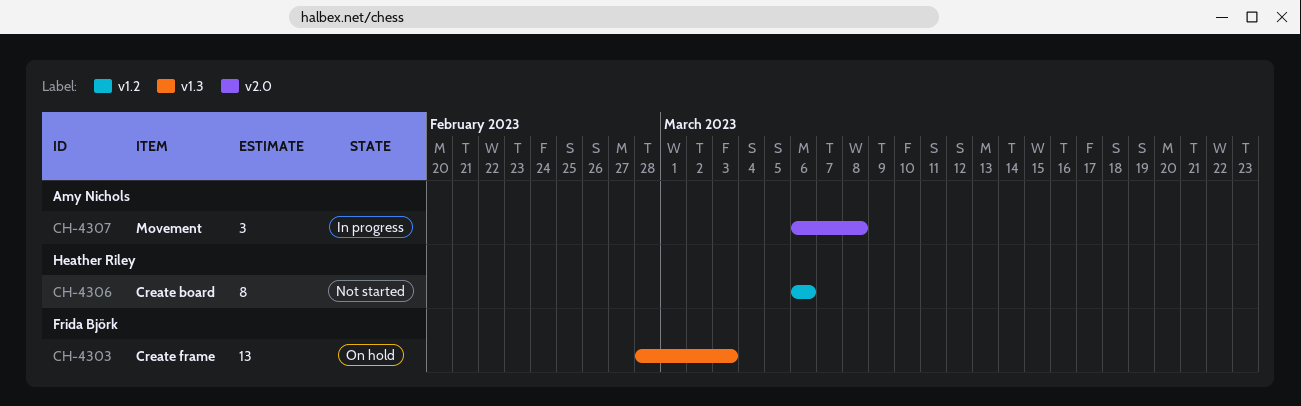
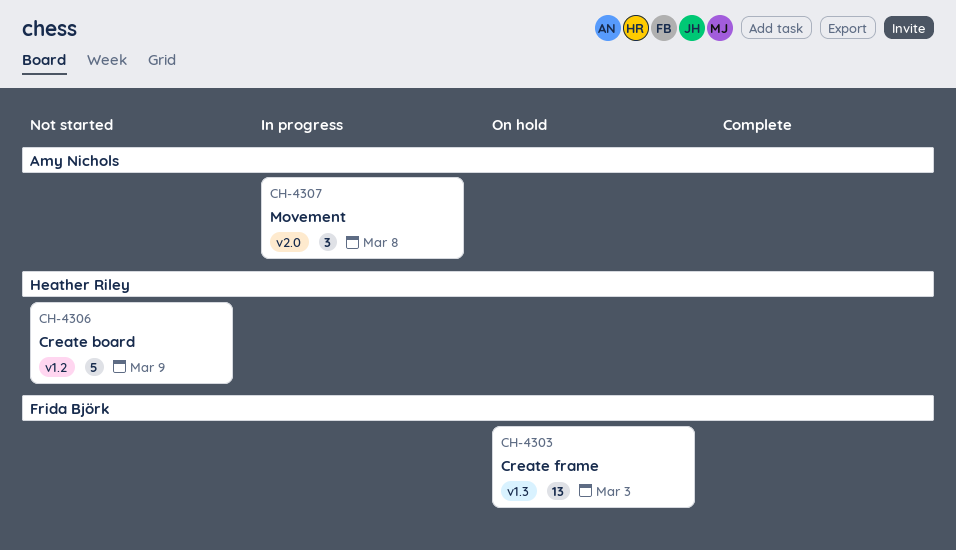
CH-4306, estimate: 8 -> 5
CH-4306, due: Mar 6 -> Mar 9

